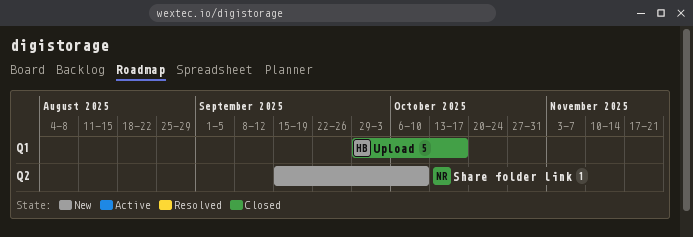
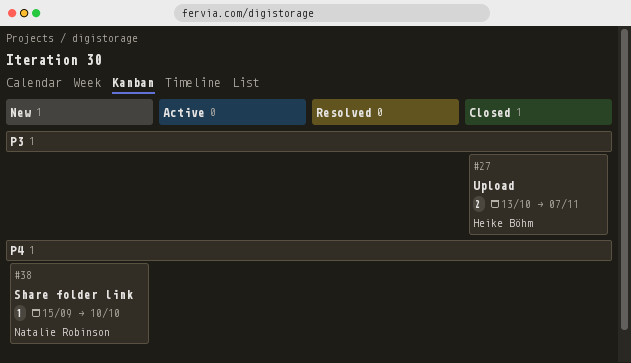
Upload, estimate: 5 -> 2
Upload, start: Sep 29 -> Oct 13
Upload, due: Oct 17 -> Nov 7

